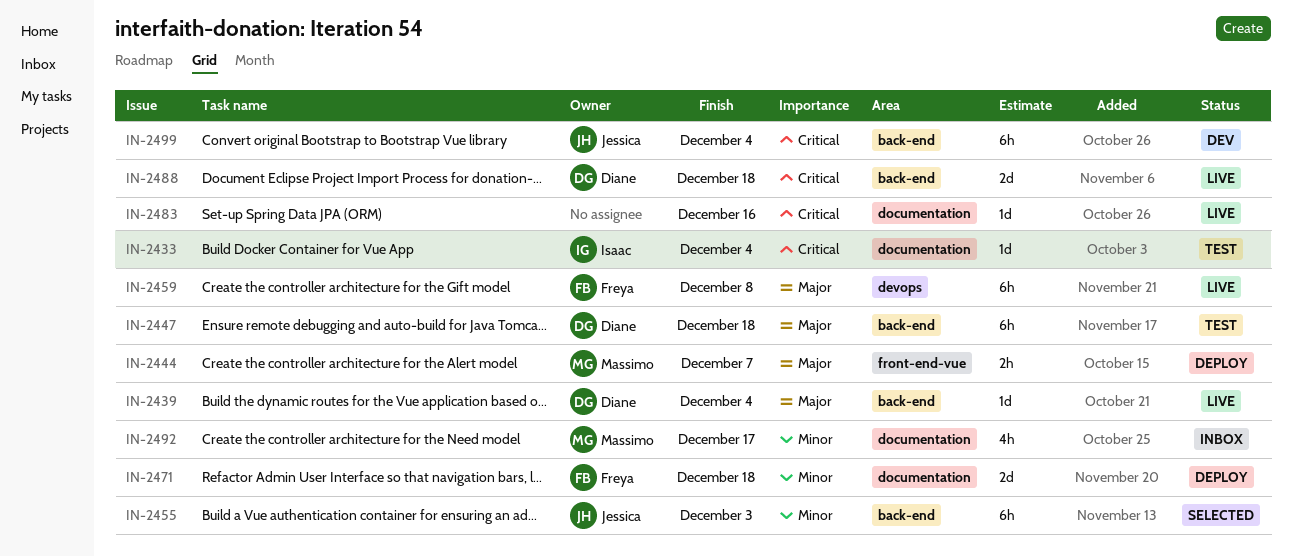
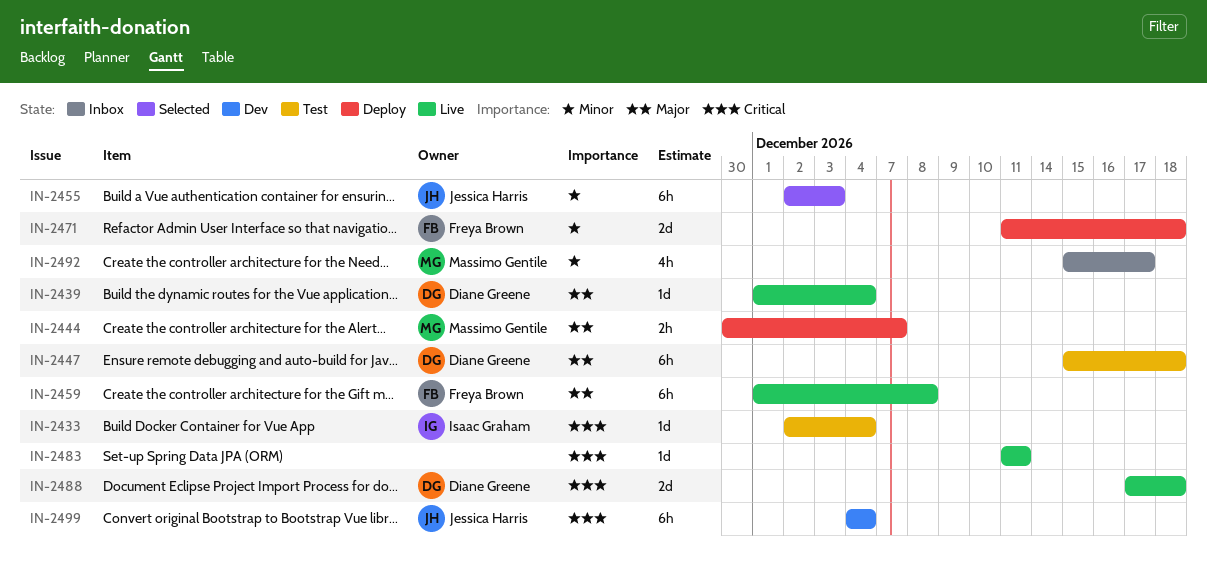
IN-2483, due: Dec 16 -> Dec 11

